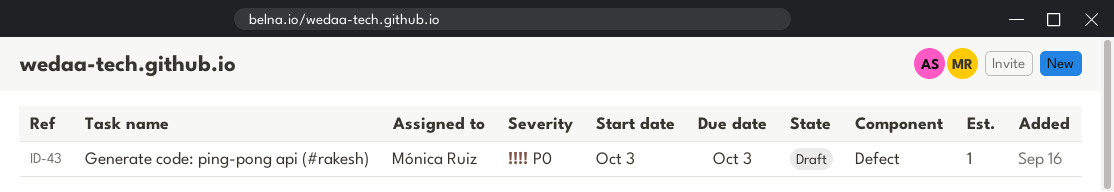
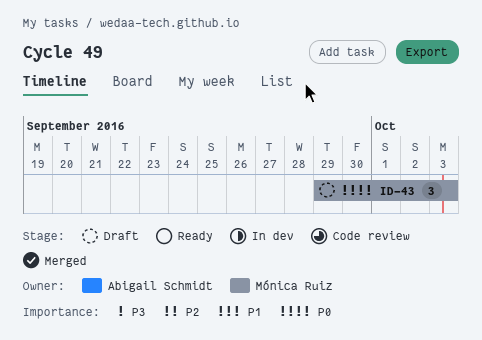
ID-43, estimate: 1 -> 3
ID-43, start: Oct 3 -> Sep 29

